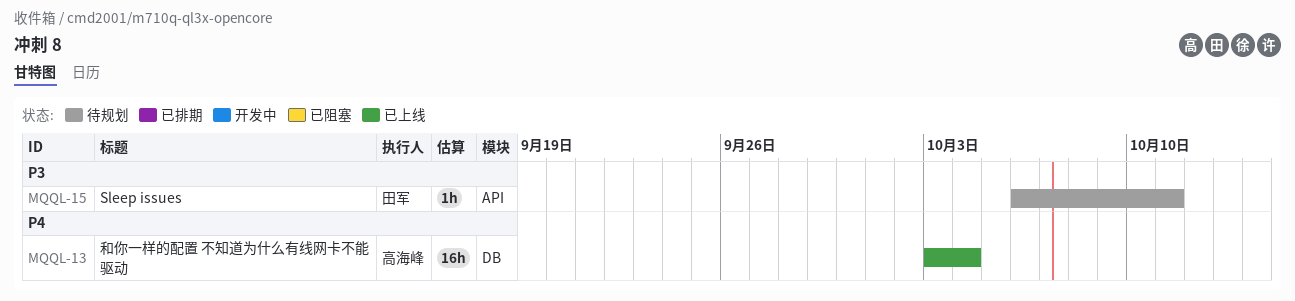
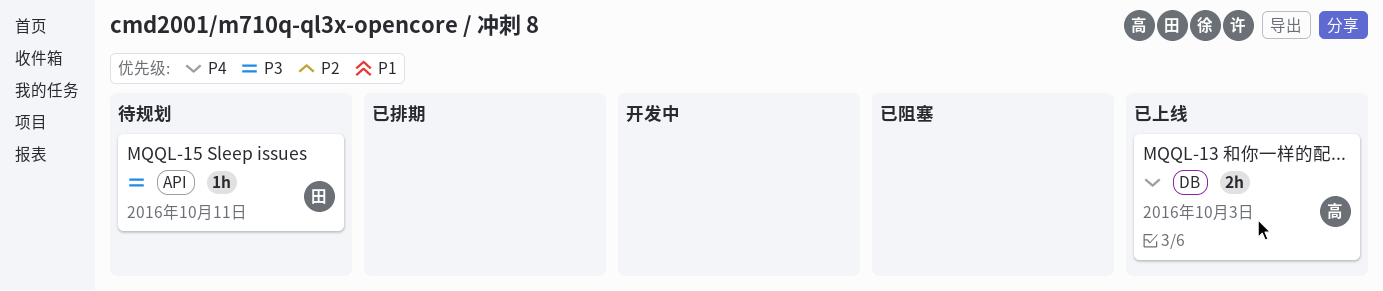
MQQL-13, estimate: 16h -> 2h
MQQL-13, due: Oct 4 -> Oct 3

